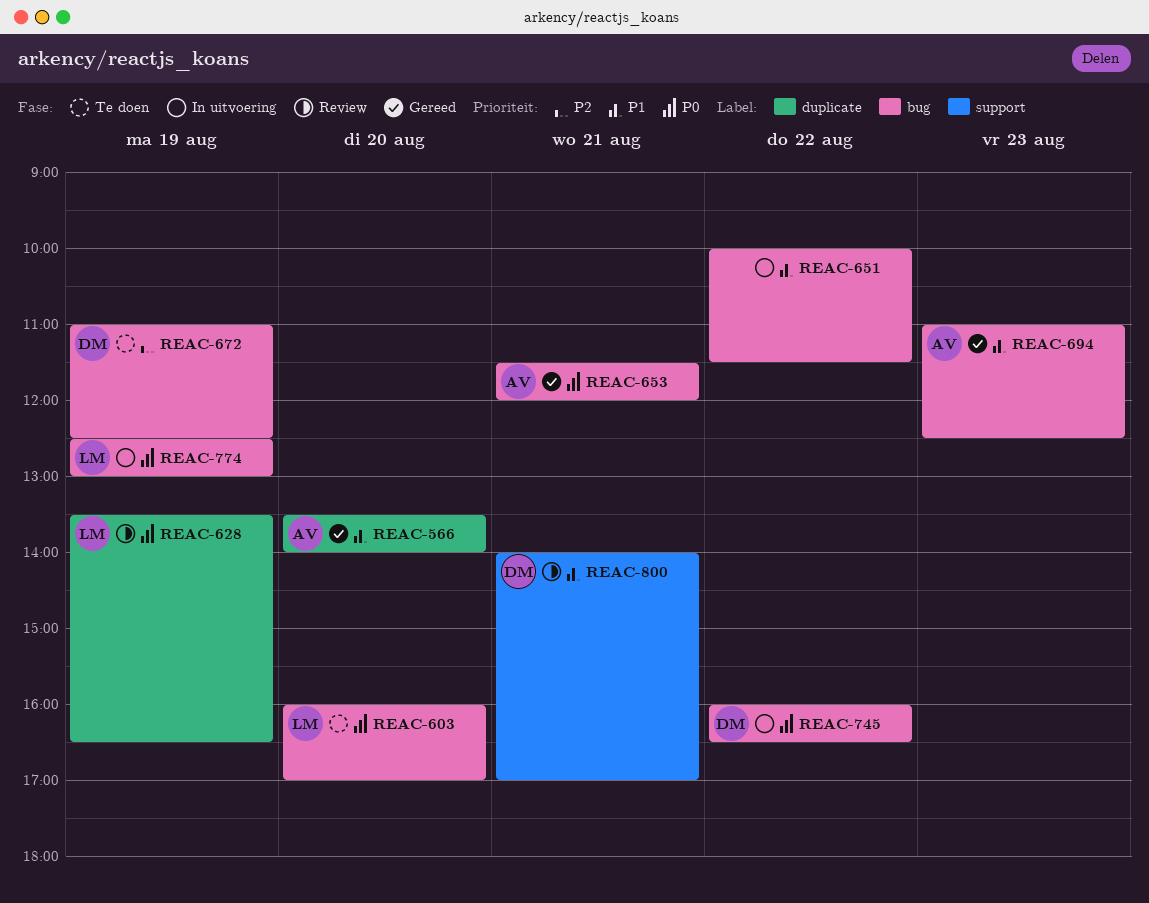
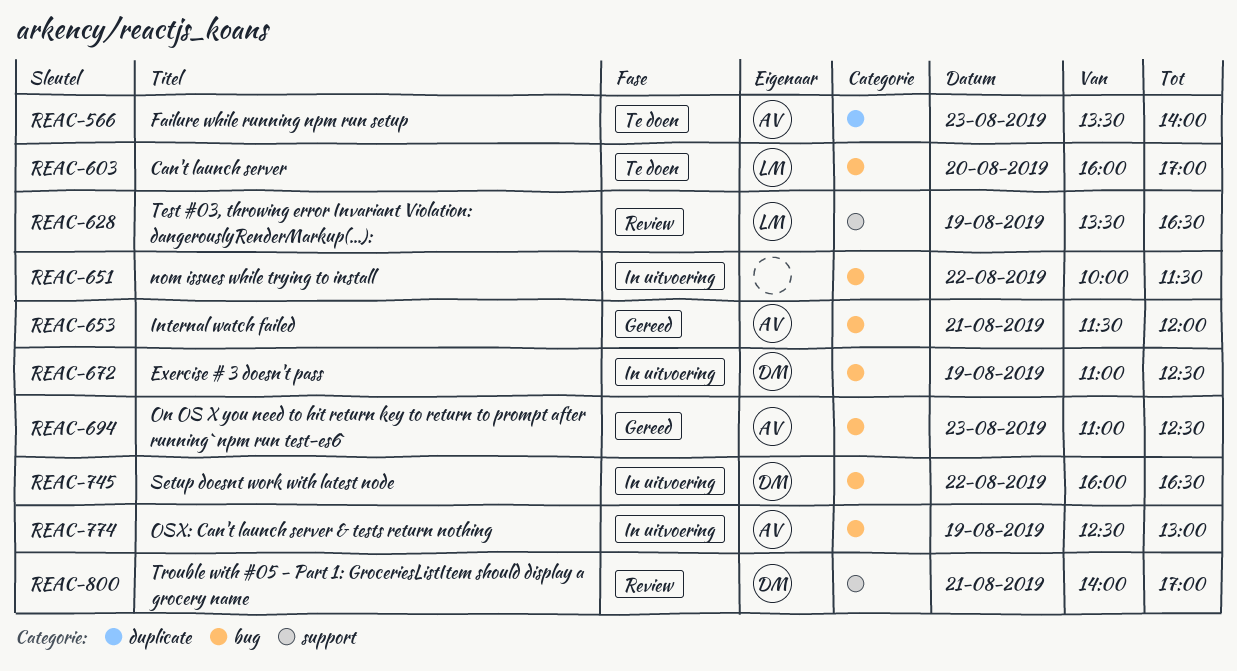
REAC-566, status: Gereed -> Te doen
REAC-566, day: Aug 20 -> Aug 23
REAC-628, label: duplicate -> support
REAC-672, status: Te doen -> In uitvoering
REAC-774, owner: LM -> AV

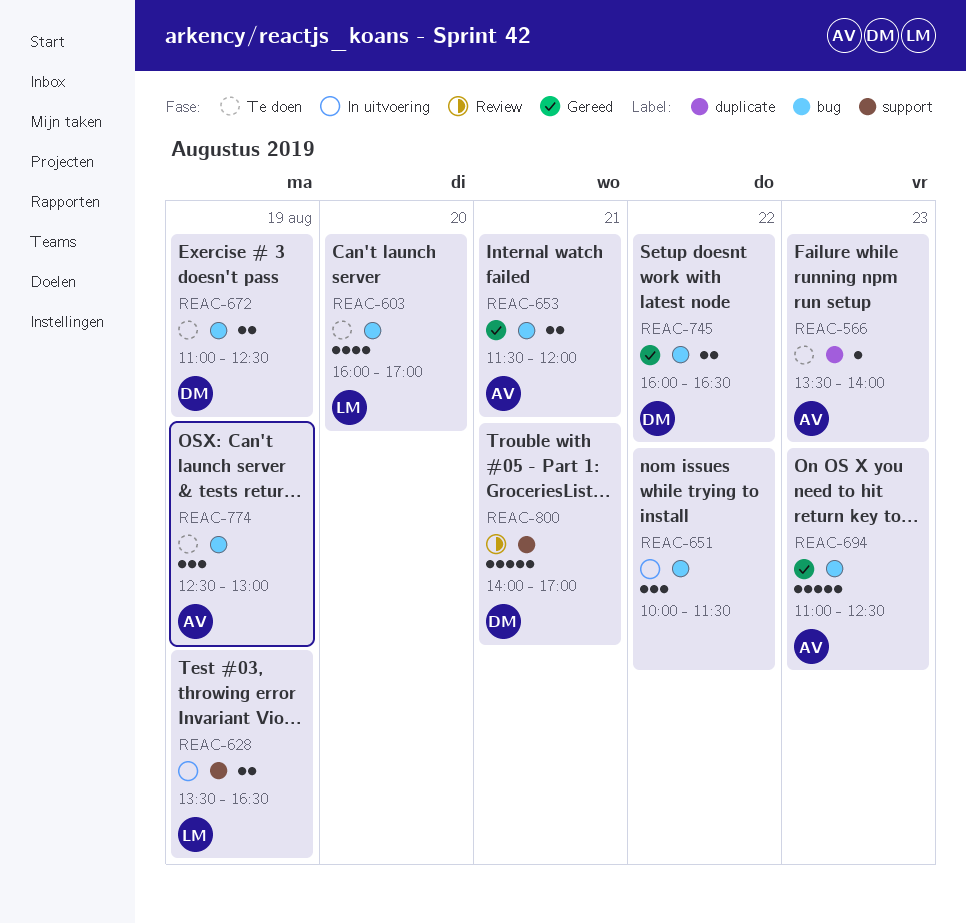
REAC-628, status: Review -> In uitvoering
REAC-672, status: In uitvoering -> Te doen
REAC-745, status: In uitvoering -> Gereed
REAC-774, status: In uitvoering -> Te doen

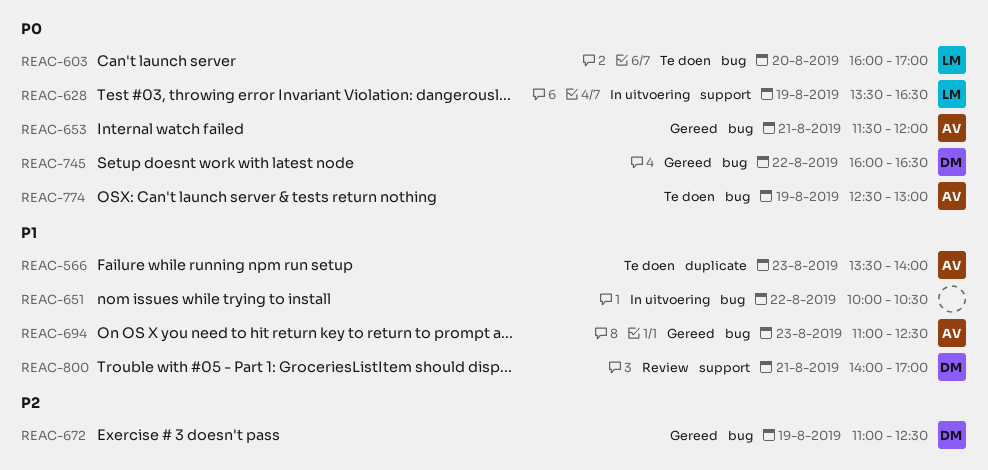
REAC-651, ends: 11:30 -> 10:30
REAC-672, status: Te doen -> Gereed

